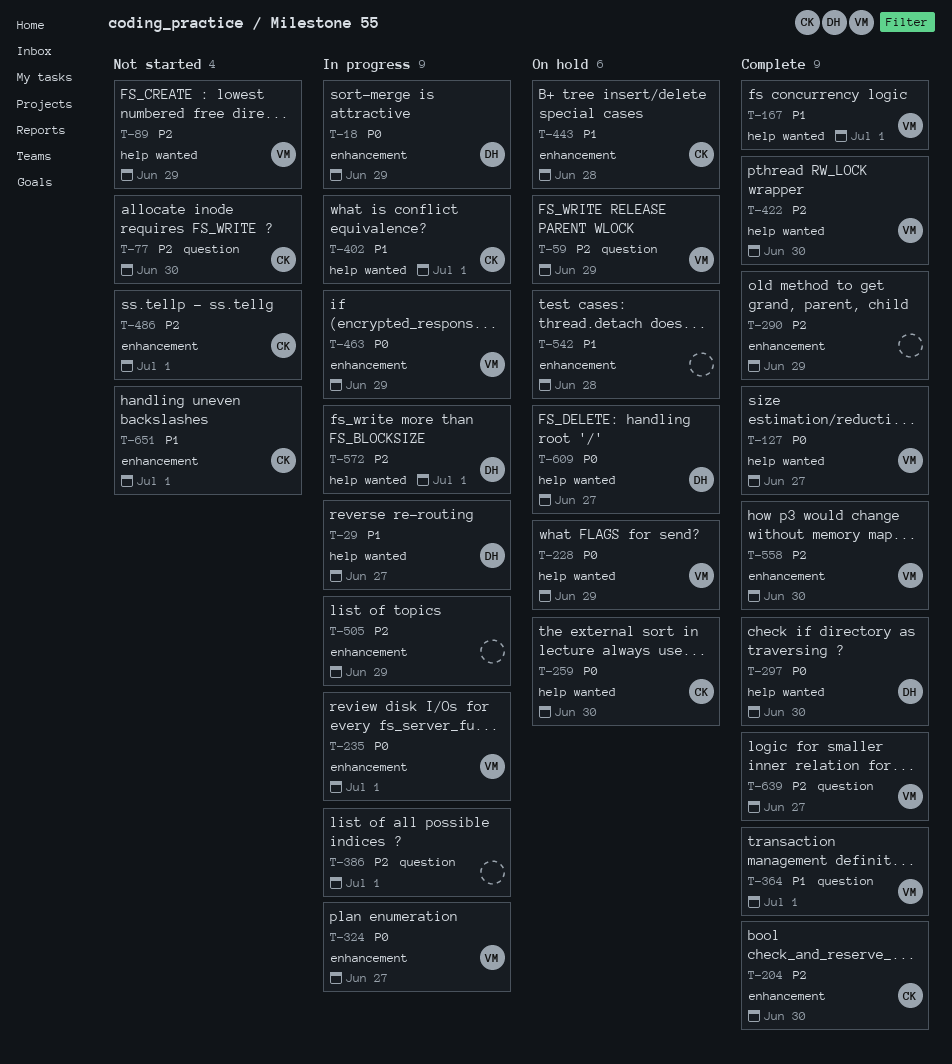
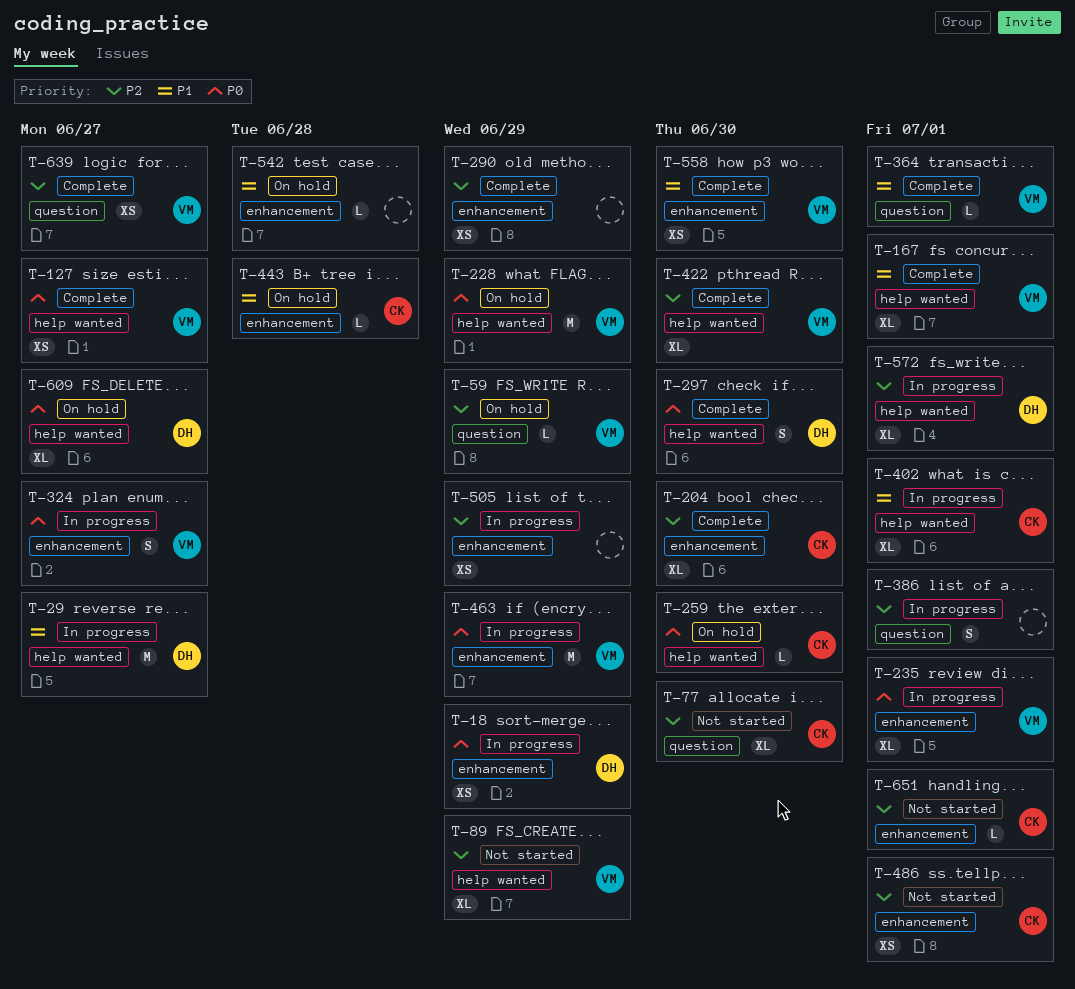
T-558, priority: P2 -> P1
T-651, priority: P1 -> P2

